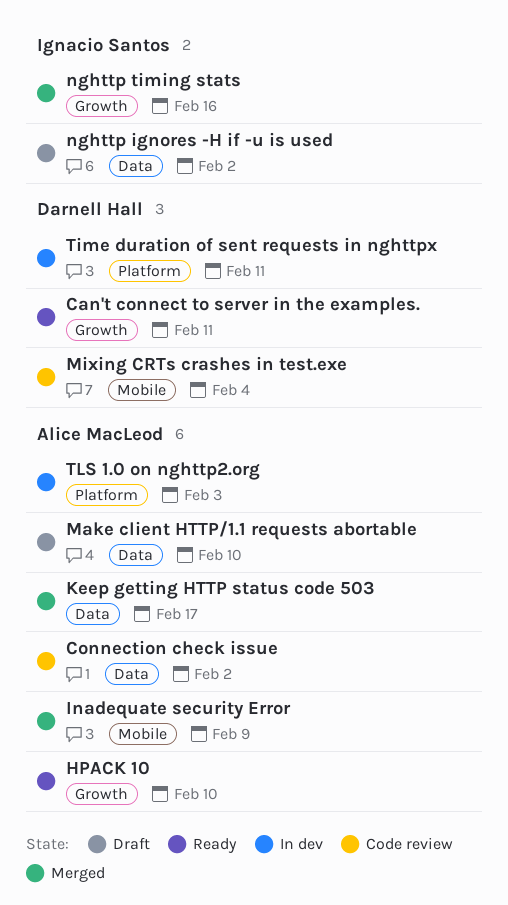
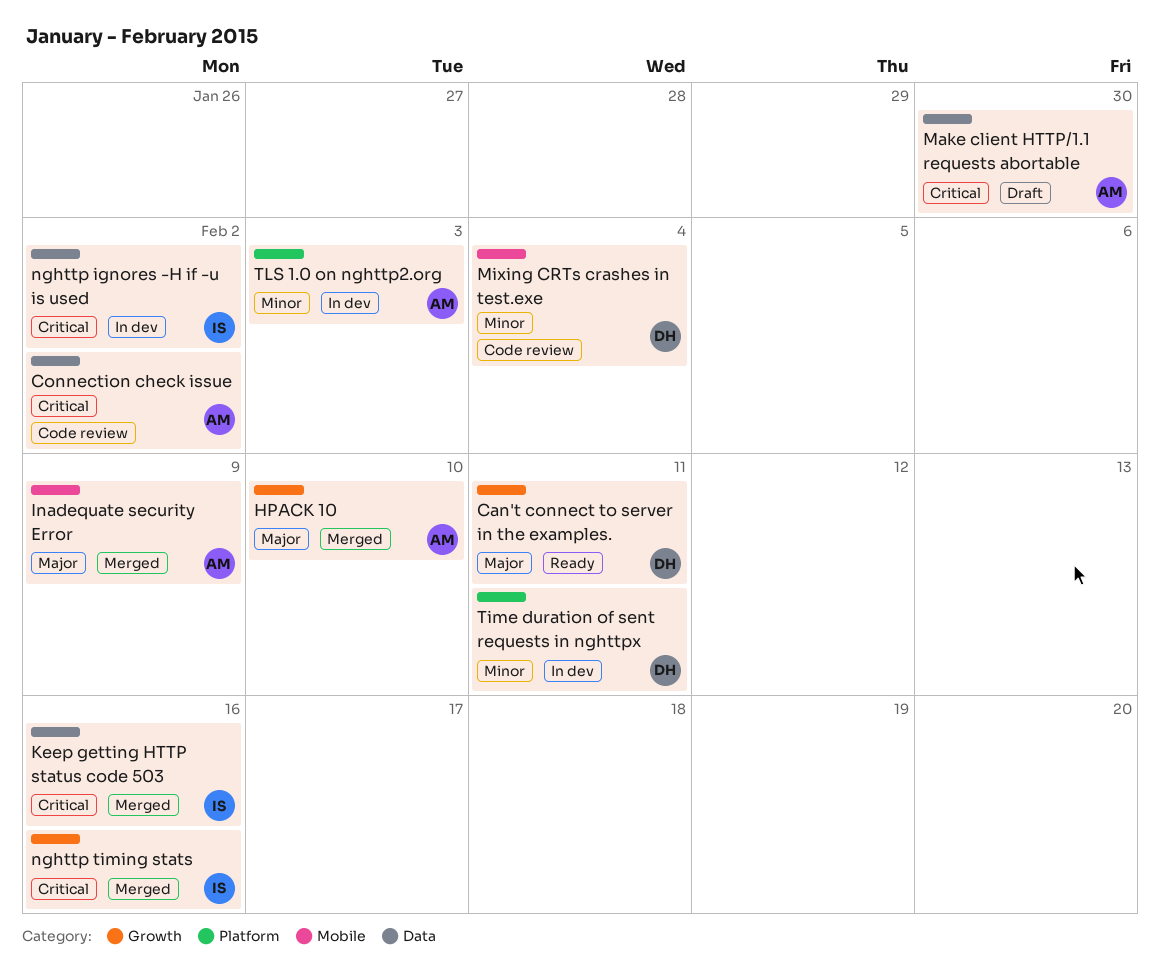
HPACK 10, status: Ready -> Merged
Keep getting HTTP status code 503, owner: Alice MacLeod -> Ignacio Santos
Keep getting HTTP status code 503, due: Feb 17 -> Feb 16
Make client HTTP/1.1 requests abortable, due: Feb 10 -> Jan 30
nghttp ignores -H if -u is used, status: Draft -> In dev

